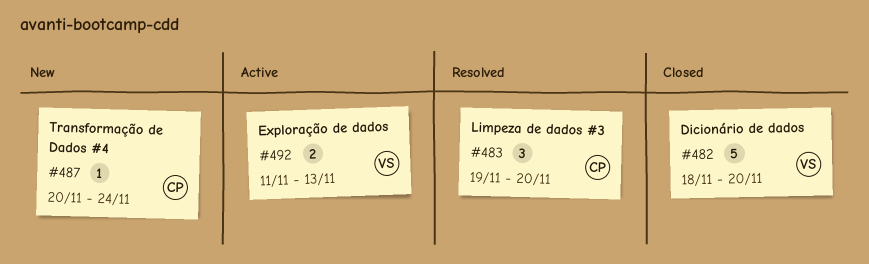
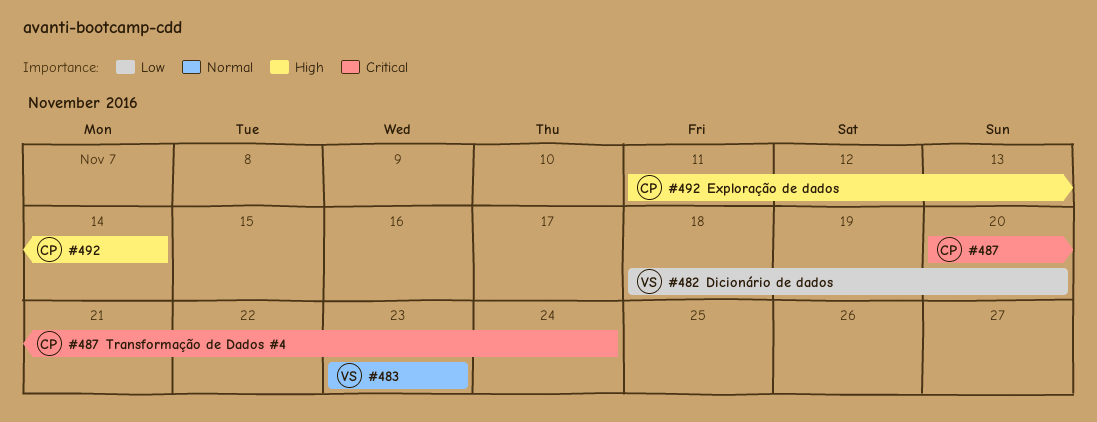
#483, owner: CP -> VS
#483, start: Nov 19 -> Nov 23
#483, due: Nov 20 -> Nov 23
#492, owner: VS -> CP
#492, due: Nov 13 -> Nov 14

